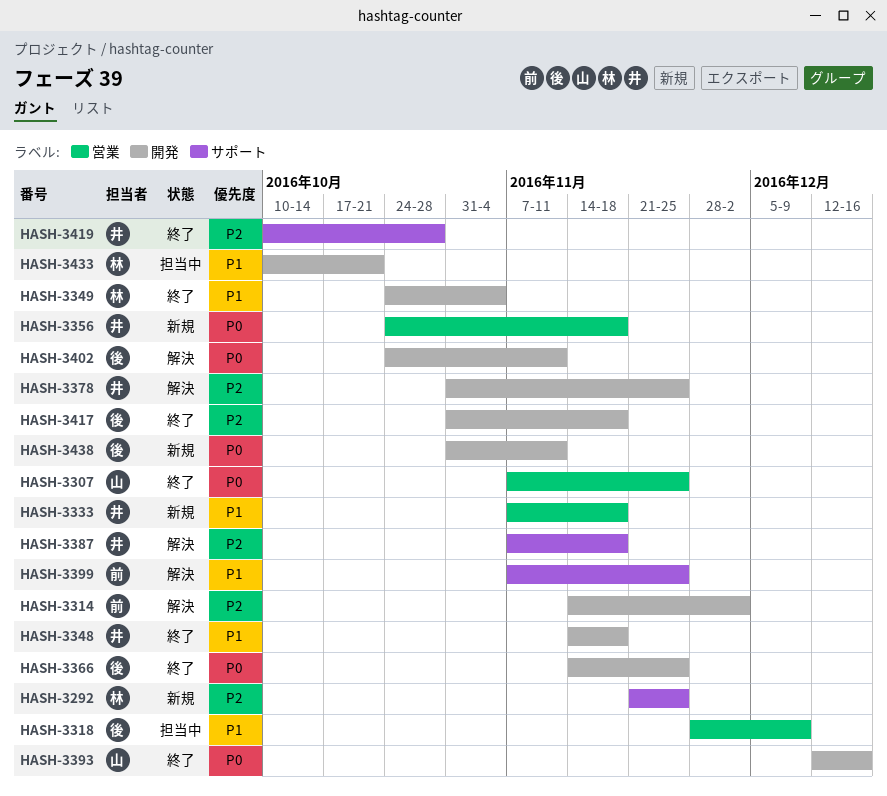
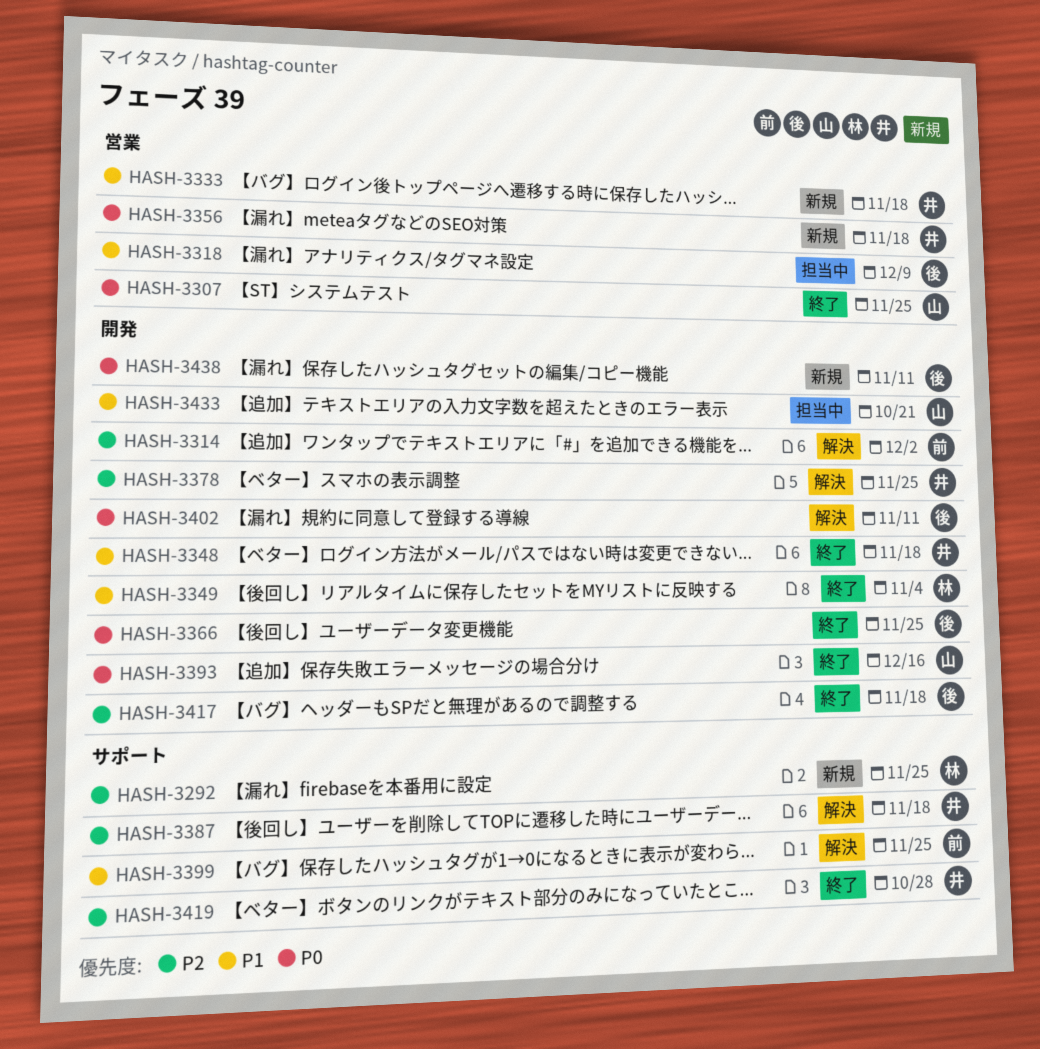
HASH-3433, owner: 林 -> 山

